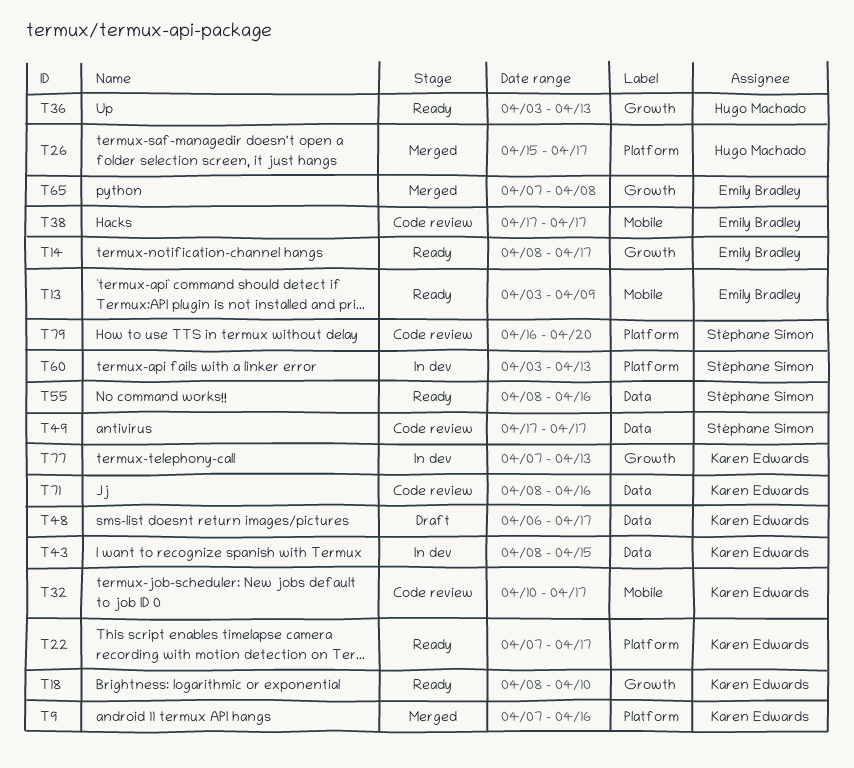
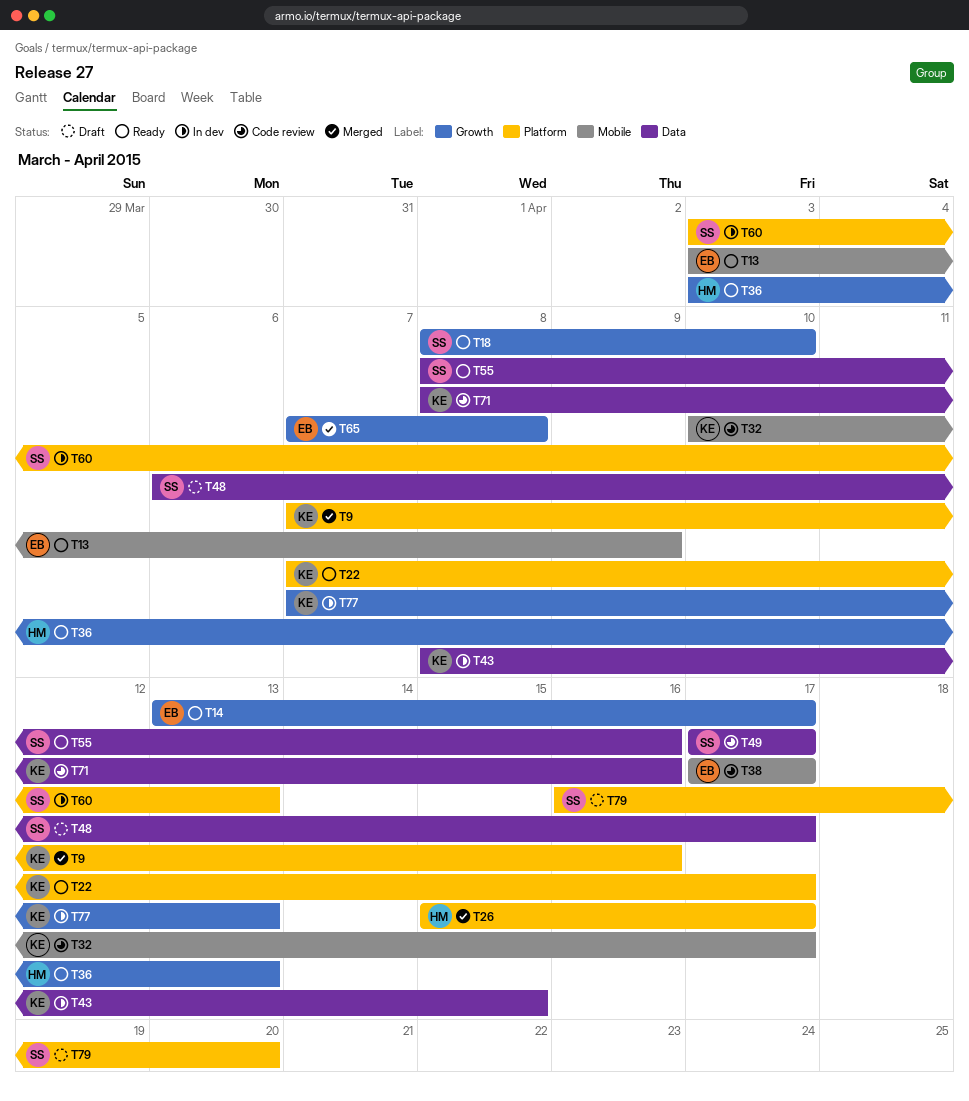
T14, start: Apr 8 -> Apr 13
T18, owner: Karen Edwards -> Stéphane Simon
T48, owner: Karen Edwards -> Stéphane Simon
T79, status: Code review -> Draft

